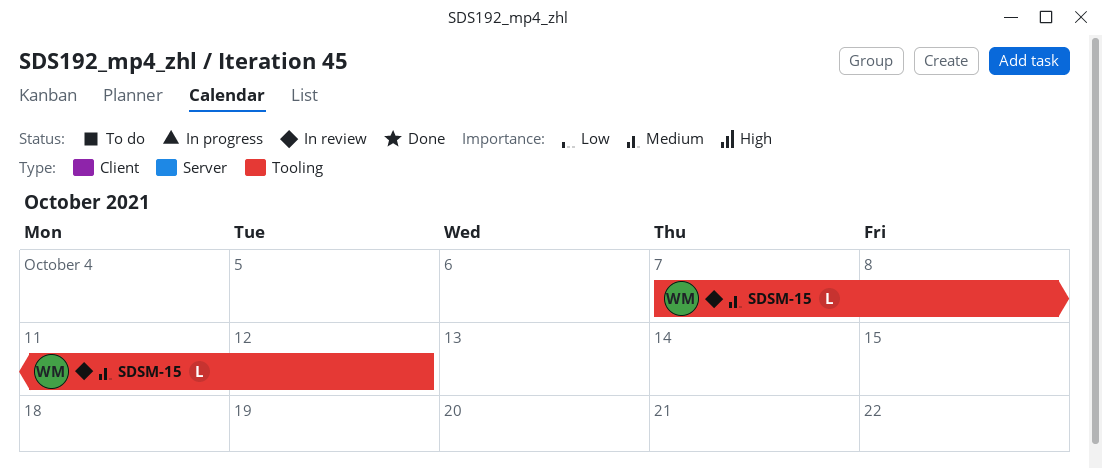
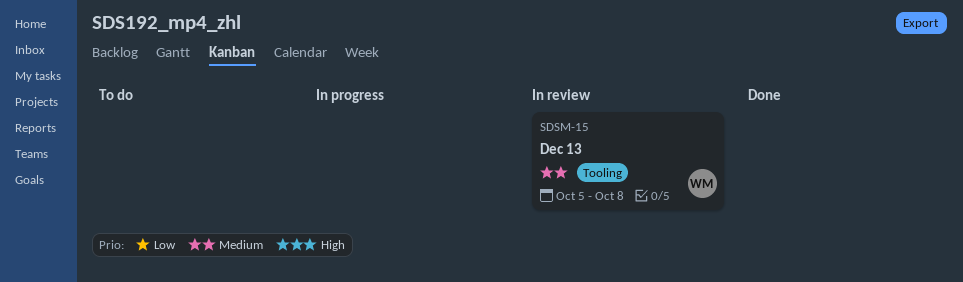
SDSM-15, start: Oct 7 -> Oct 5
SDSM-15, due: Oct 12 -> Oct 8

